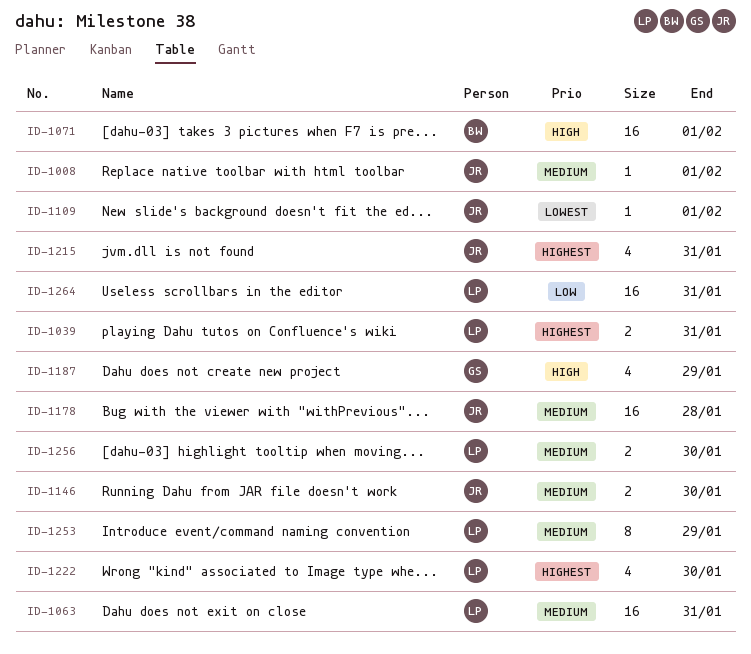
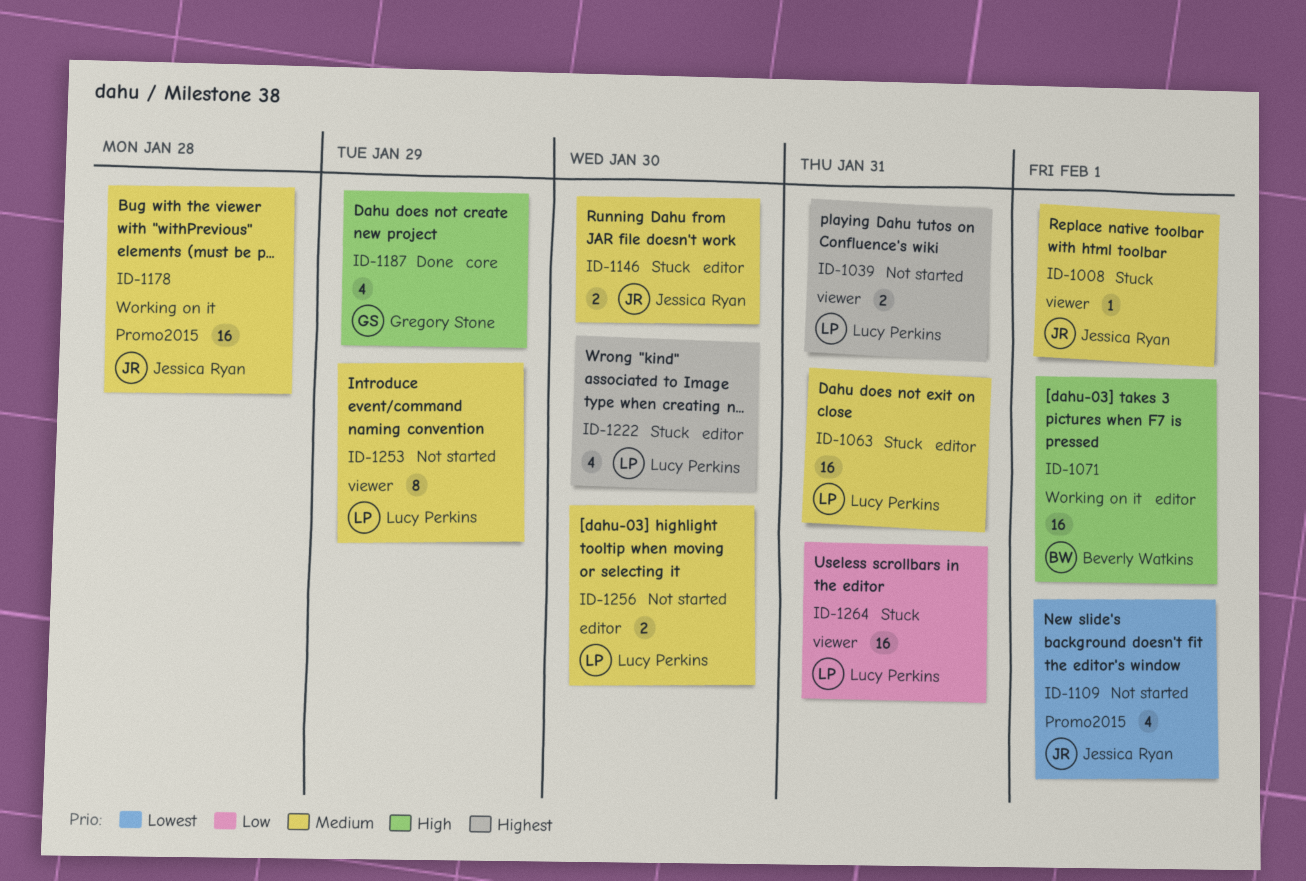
ID-1109, estimate: 1 -> 4
ID-1215: present -> none

